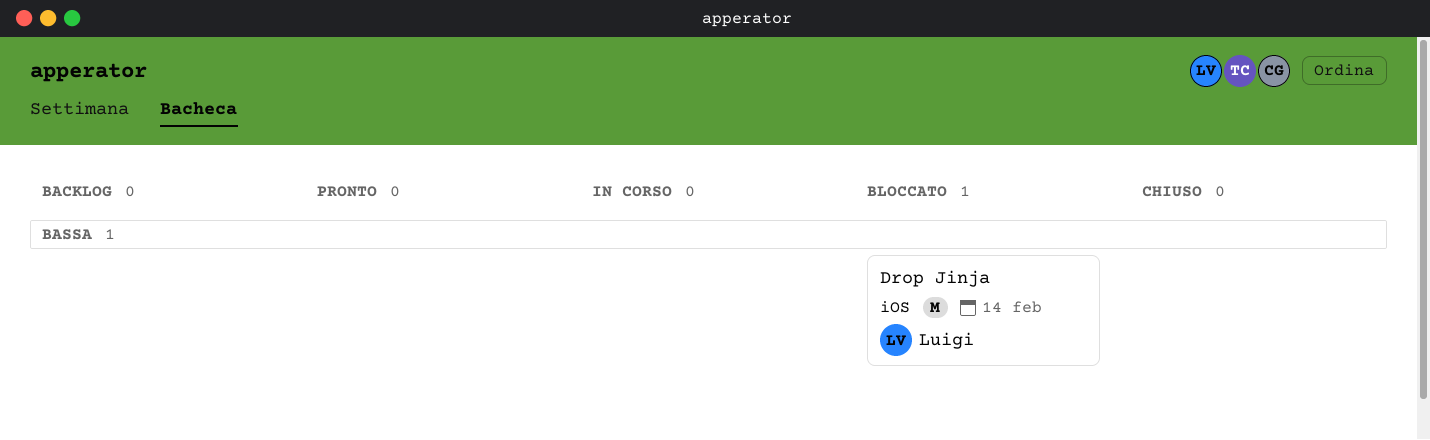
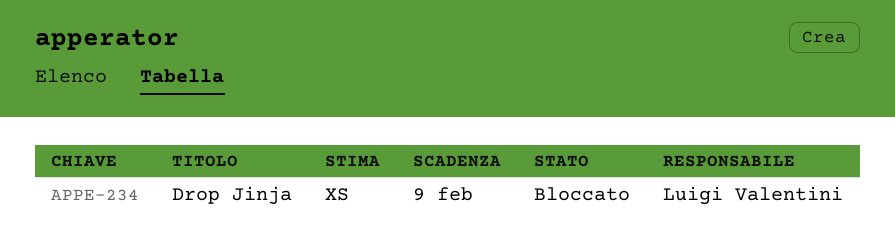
Drop Jinja, estimate: M -> XS
Drop Jinja, due: Feb 14 -> Feb 9

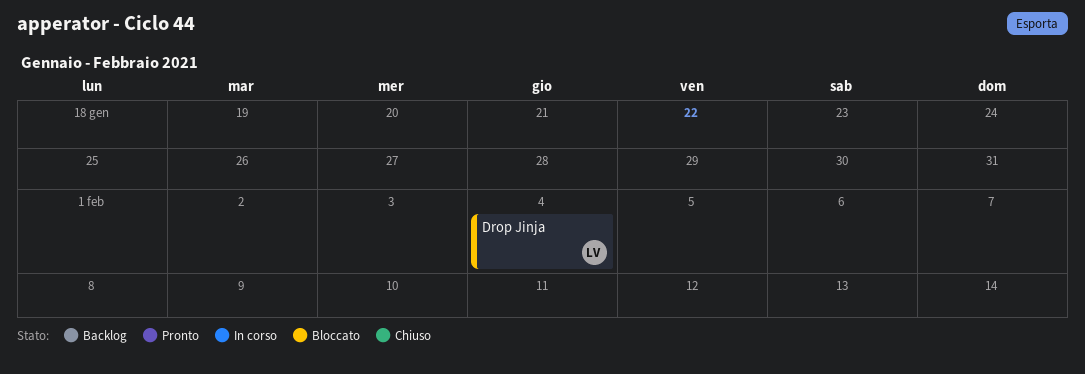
Drop Jinja, due: Feb 9 -> Feb 4

